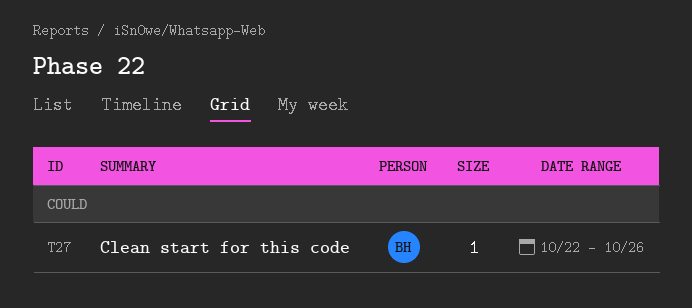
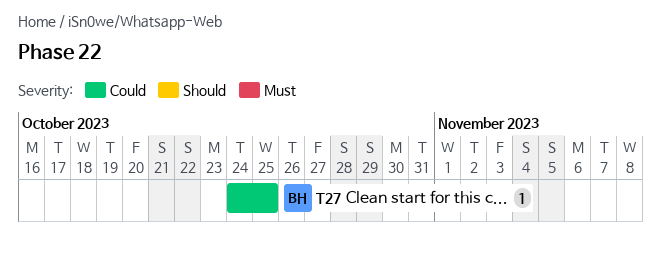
T27, start: Oct 22 -> Oct 24
T27, due: Oct 26 -> Oct 25

